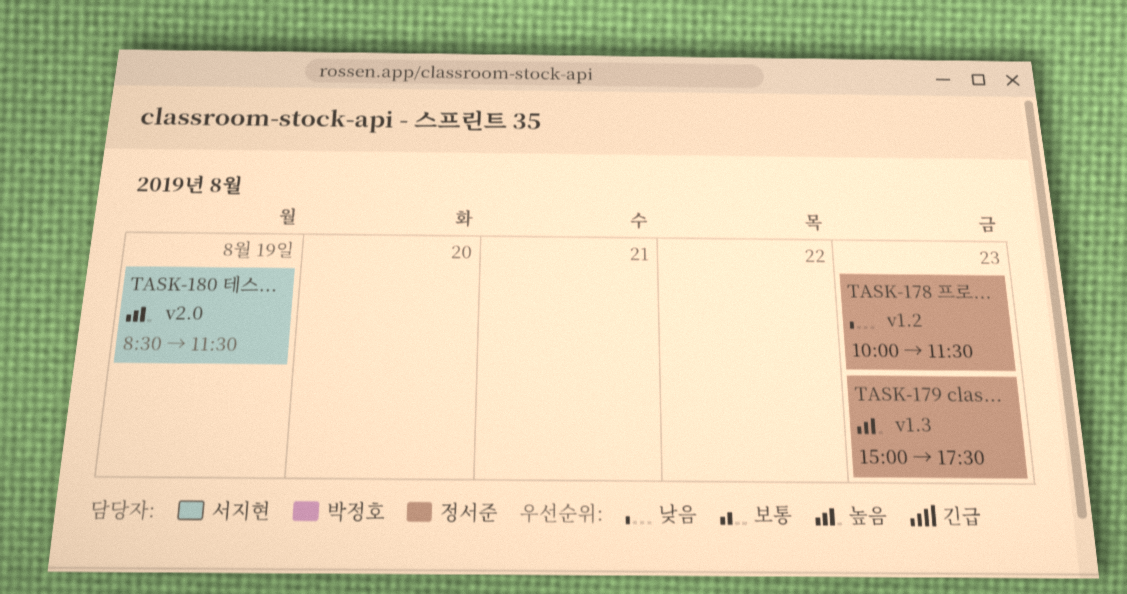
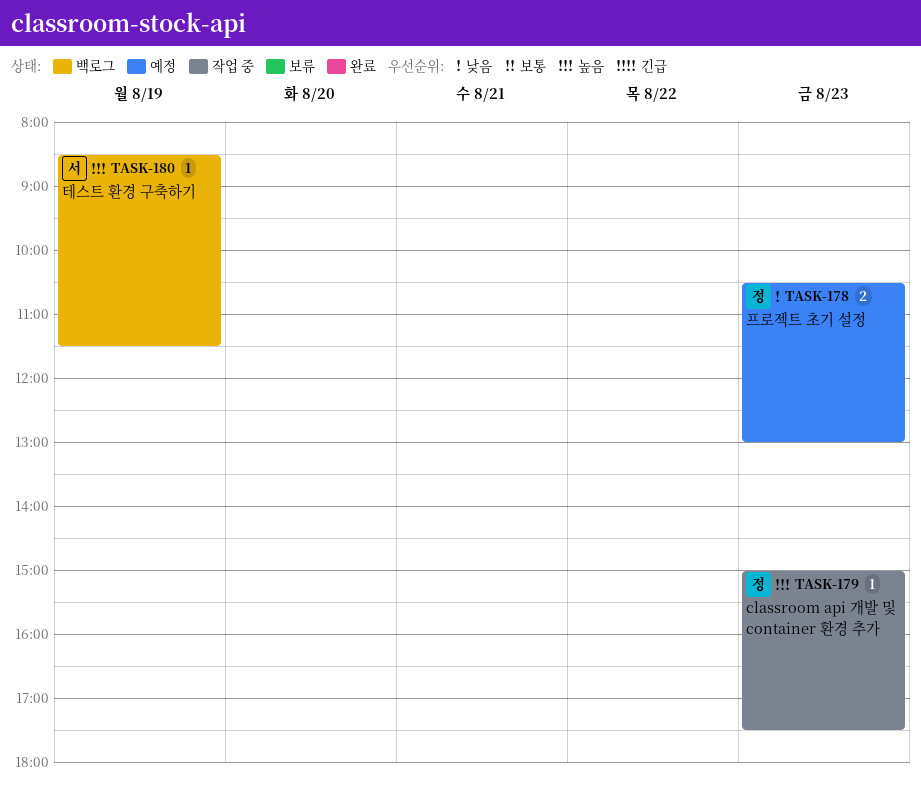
TASK-178, begins: 10:00 -> 10:30
TASK-178, ends: 11:30 -> 13:00

